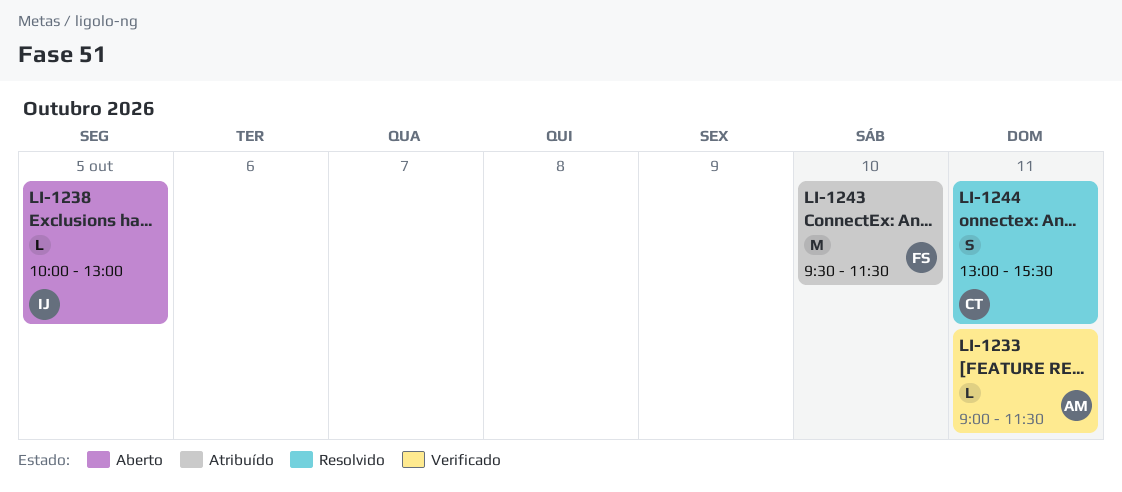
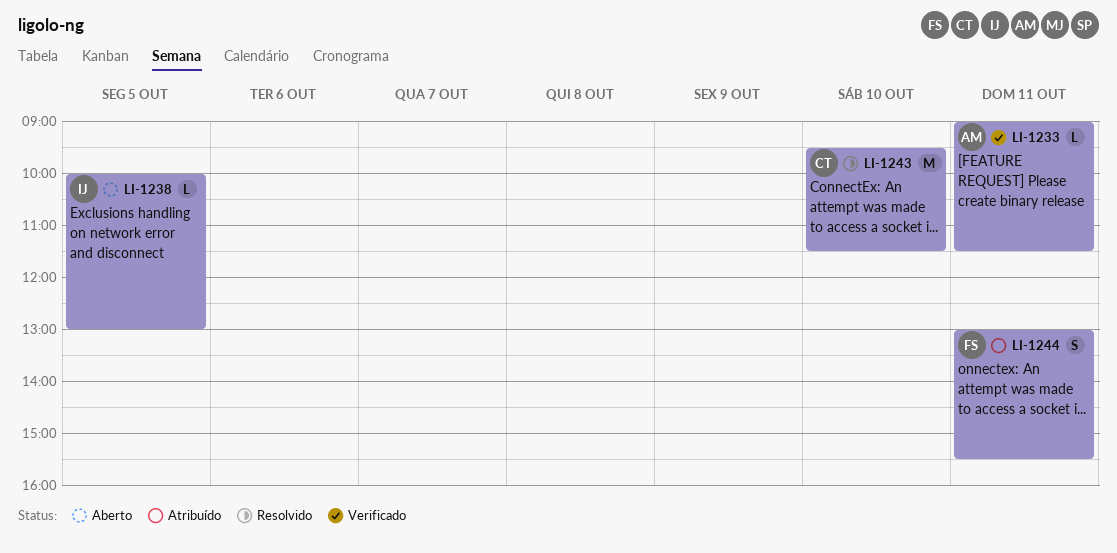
LI-1243, status: Atribuído -> Resolvido
LI-1243, owner: FS -> CT
LI-1244, status: Resolvido -> Atribuído
LI-1244, owner: CT -> FS

